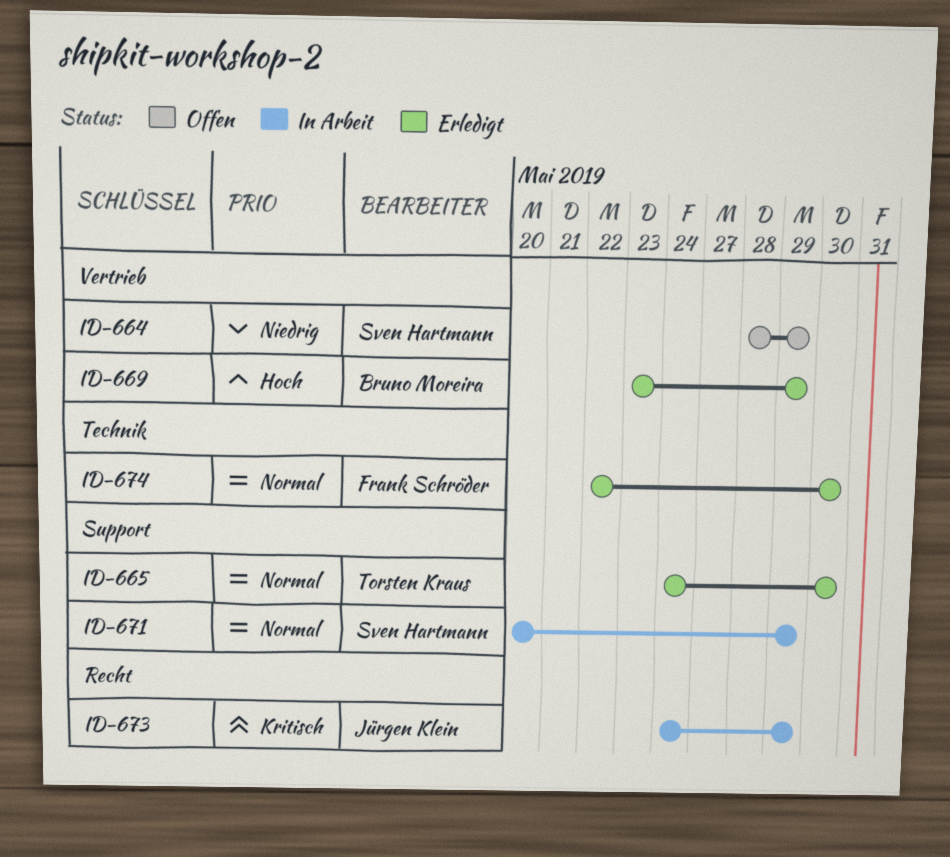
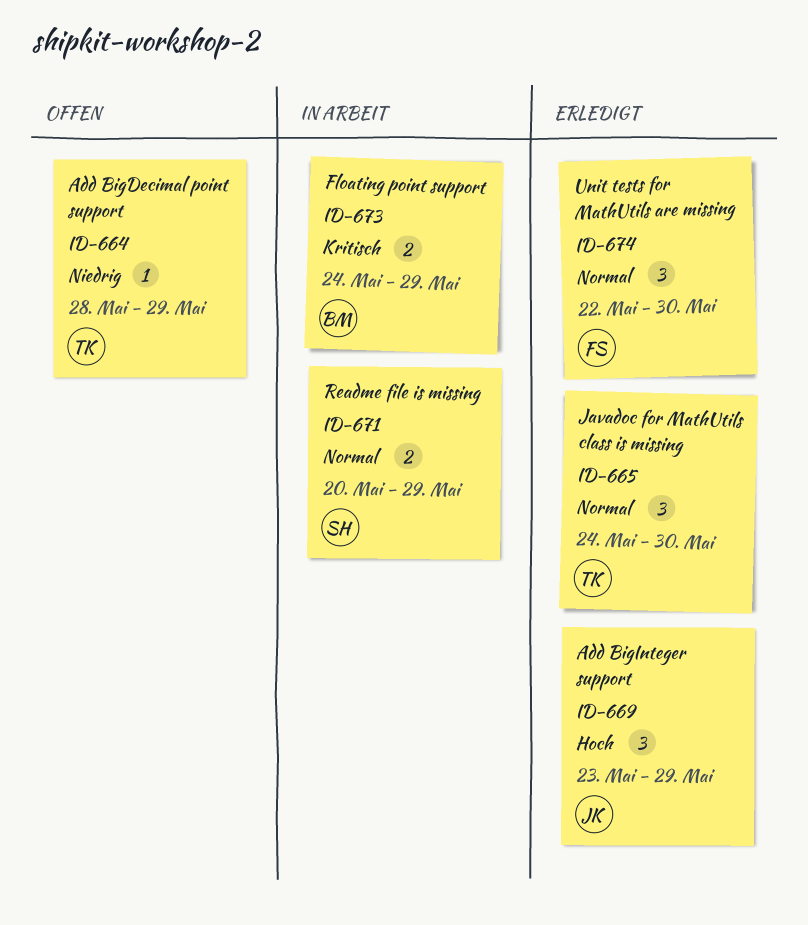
ID-664, owner: Sven Hartmann -> Torsten Kraus
ID-669, owner: Bruno Moreira -> Jürgen Klein
ID-673, owner: Jürgen Klein -> Bruno Moreira

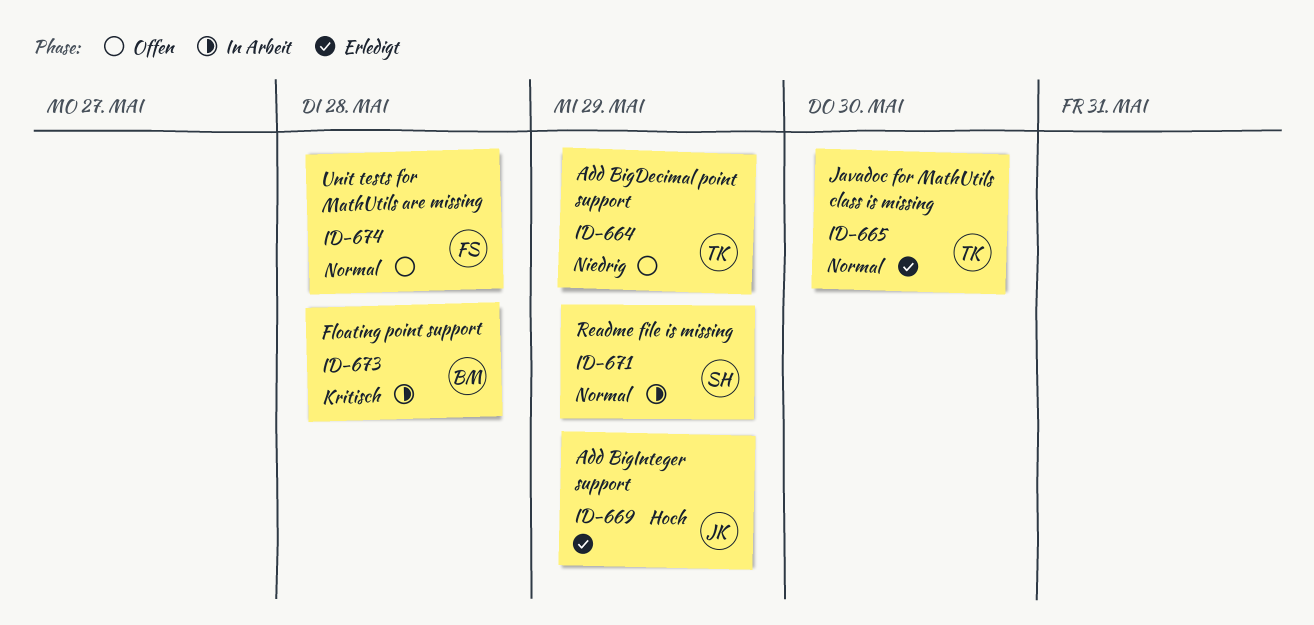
ID-673, due: May 29 -> May 28
ID-674, status: Erledigt -> Offen
ID-674, due: May 30 -> May 28

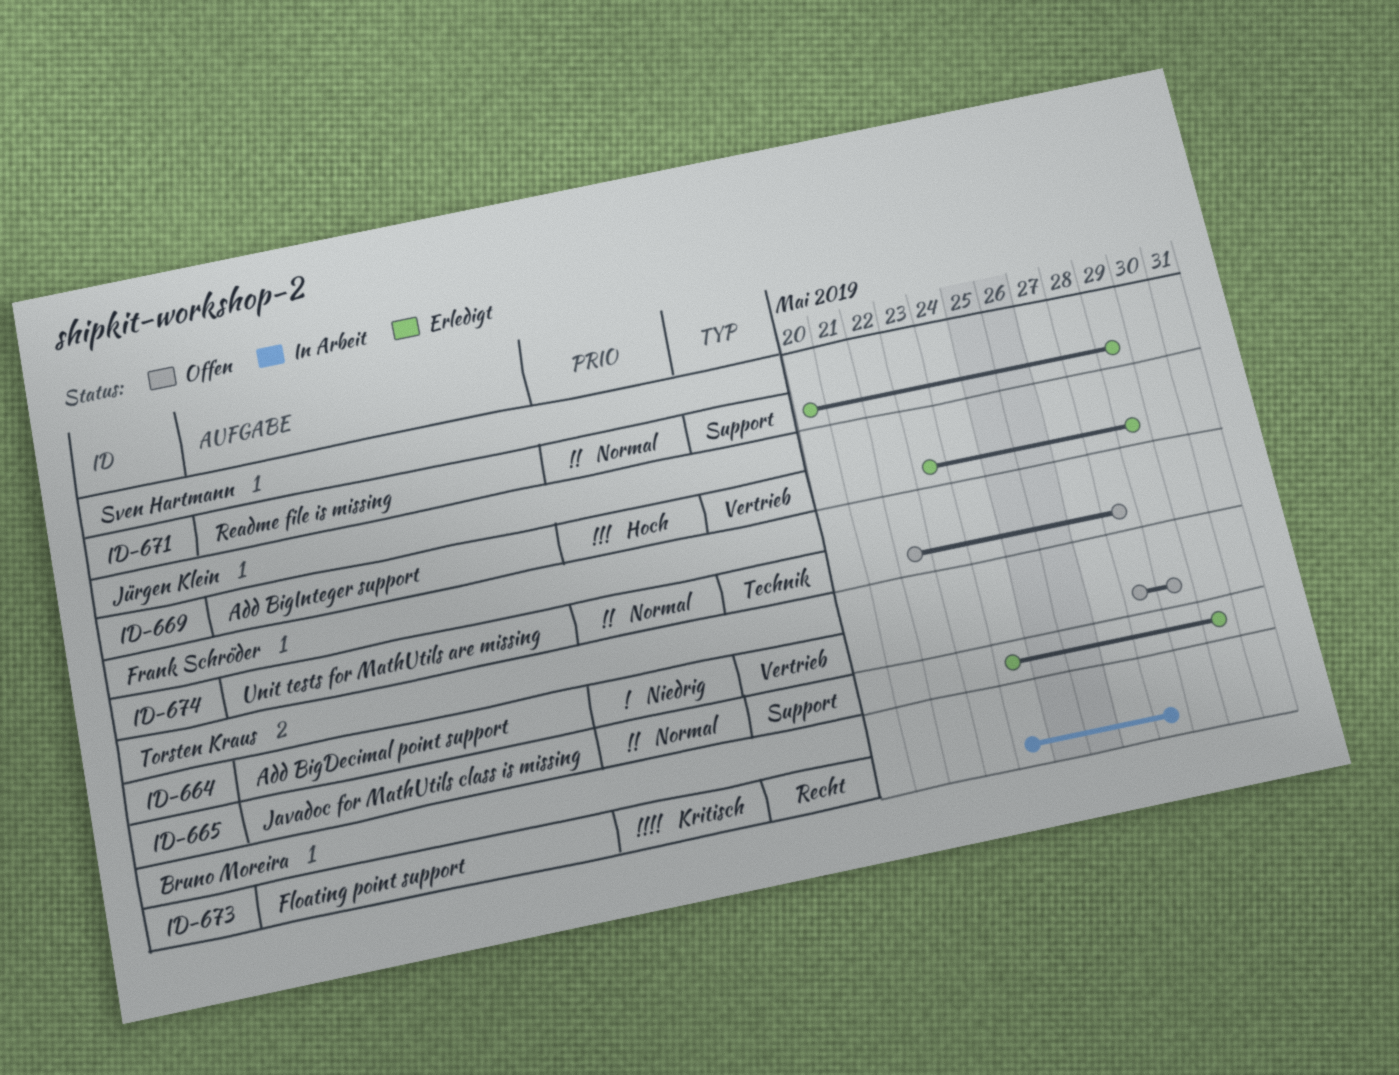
ID-671, status: In Arbeit -> Erledigt

